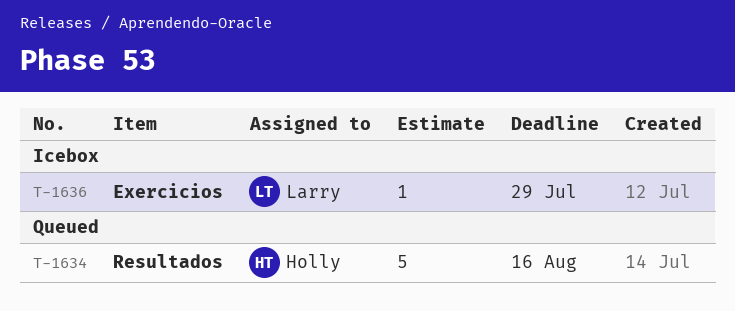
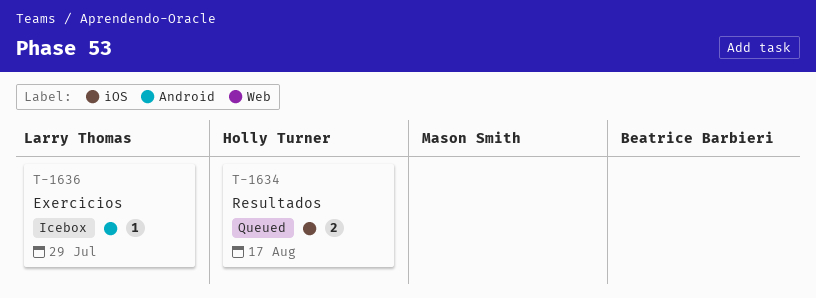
T-1634, estimate: 5 -> 2
T-1634, due: Aug 16 -> Aug 17

